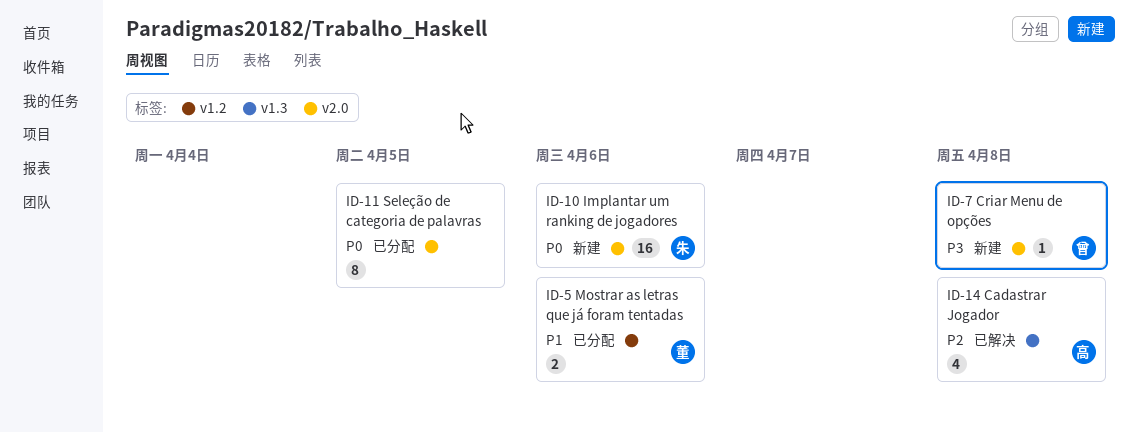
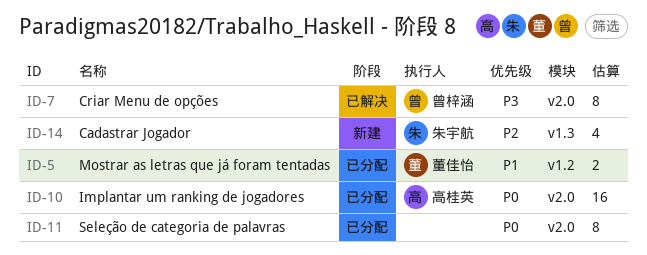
ID-7, status: 新建 -> 已解决
ID-7, estimate: 1 -> 8
ID-10, status: 新建 -> 已分配
ID-10, owner: 朱宇航 -> 高桂英
ID-14, status: 已解决 -> 新建
ID-14, owner: 高桂英 -> 朱宇航

